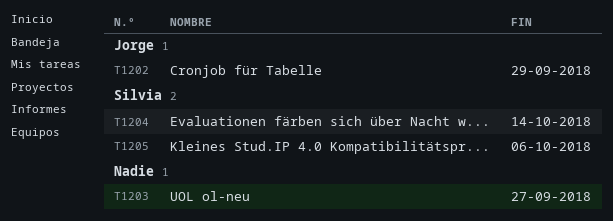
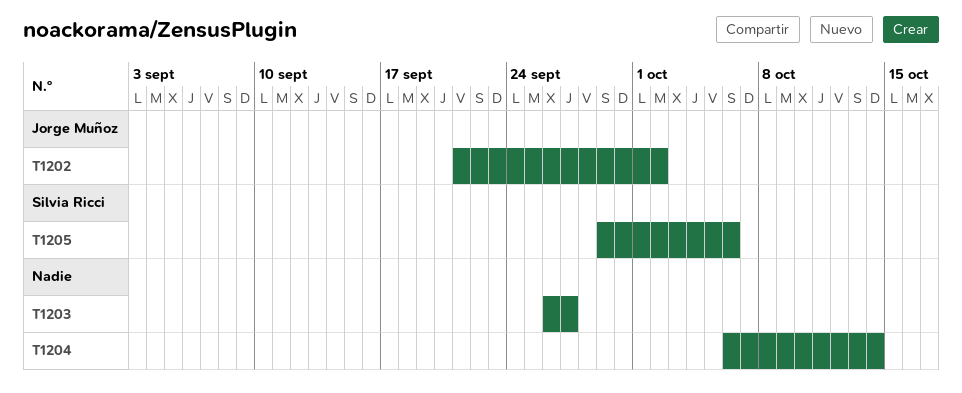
T1202, due: Sep 29 -> Oct 2
T1204, owner: Silvia Ricci -> none

